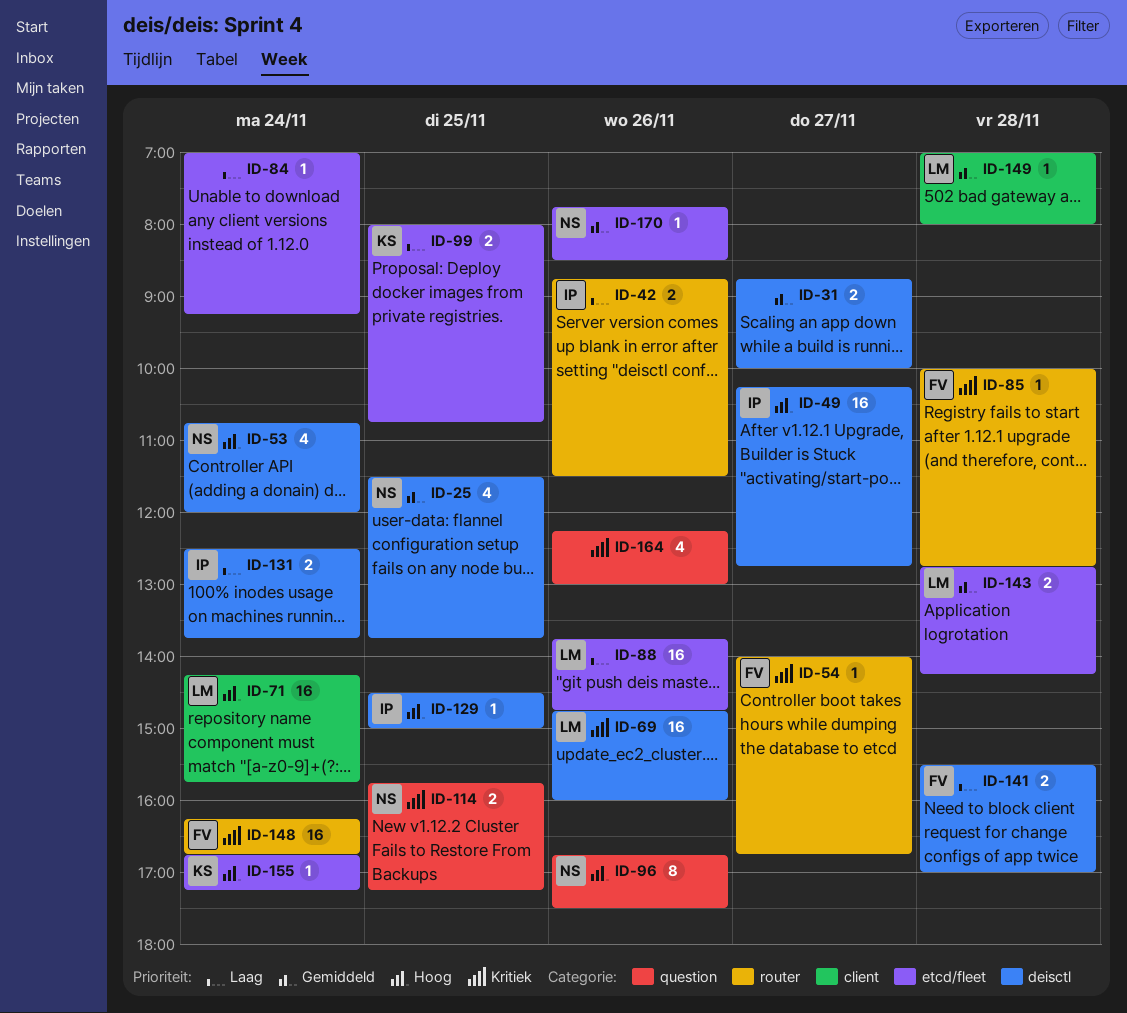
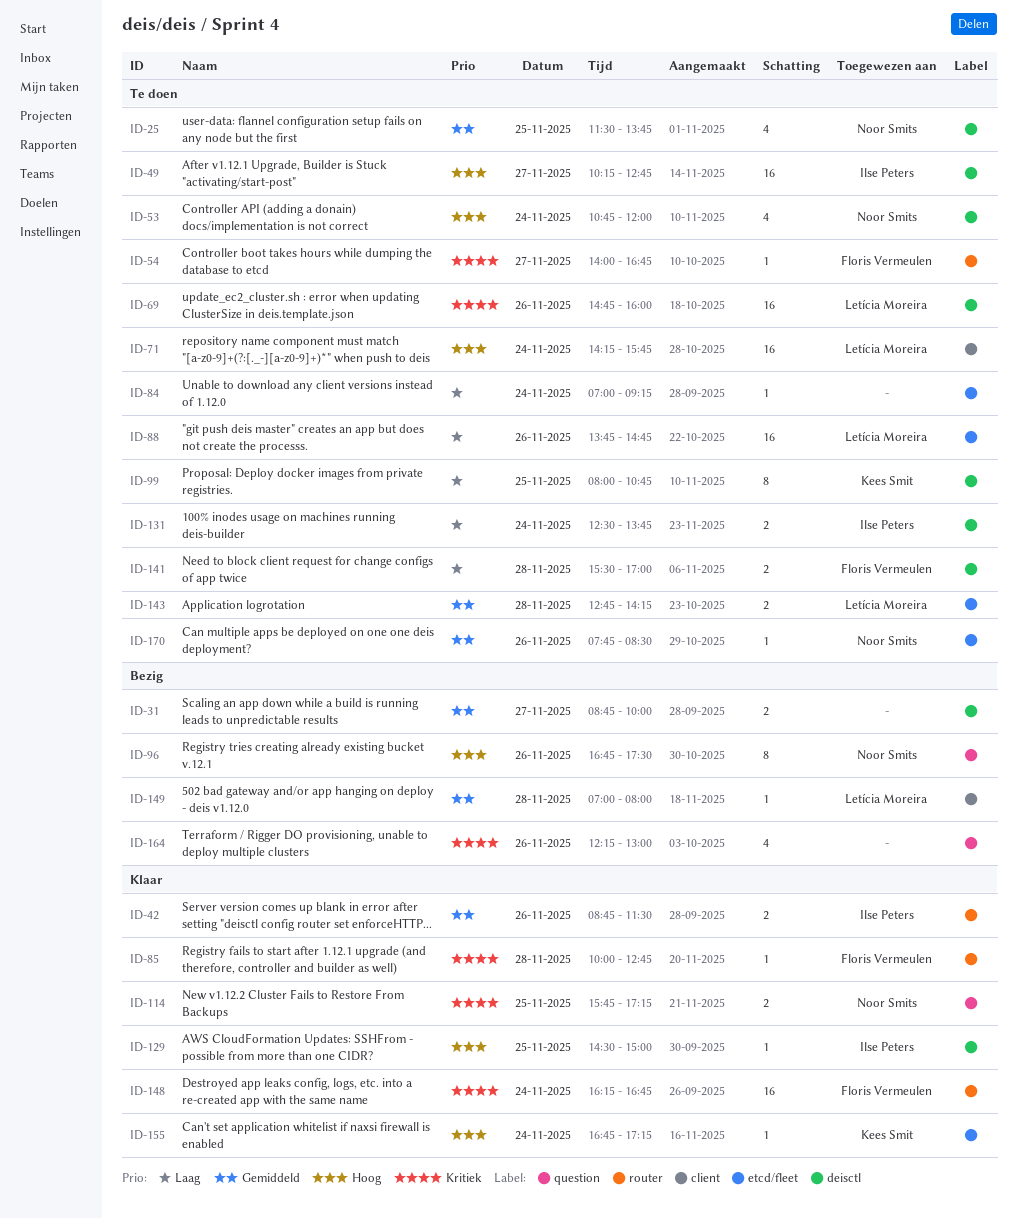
ID-42, priority: Laag -> Gemiddeld
ID-99, label: etcd/fleet -> deisctl
ID-99, estimate: 2 -> 8

